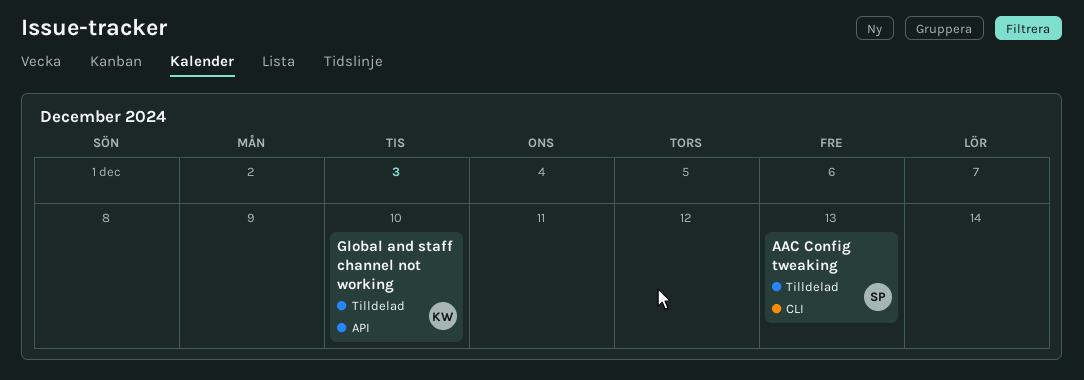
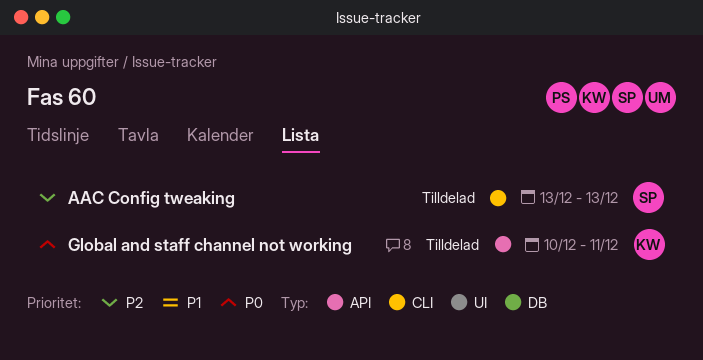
Global and staff channel not working, due: Dec 10 -> Dec 11

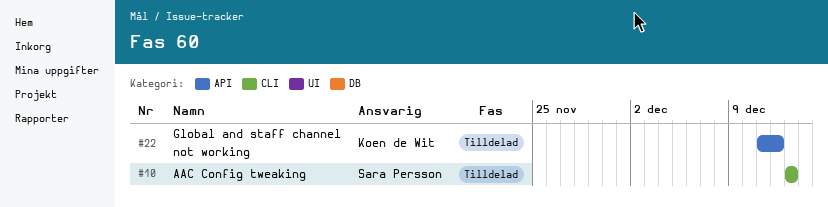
Global and staff channel not working, start: Dec 10 -> Dec 11
Global and staff channel not working, due: Dec 11 -> Dec 12

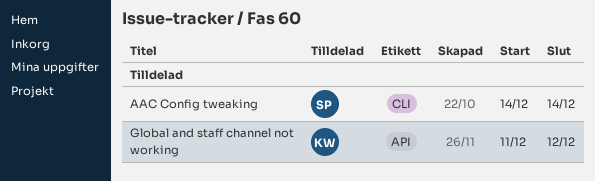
AAC Config tweaking, start: Dec 13 -> Dec 14
AAC Config tweaking, due: Dec 13 -> Dec 14

